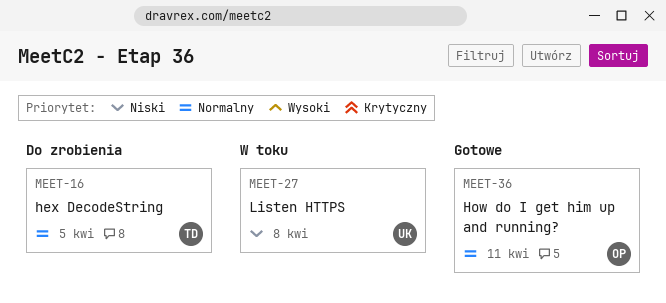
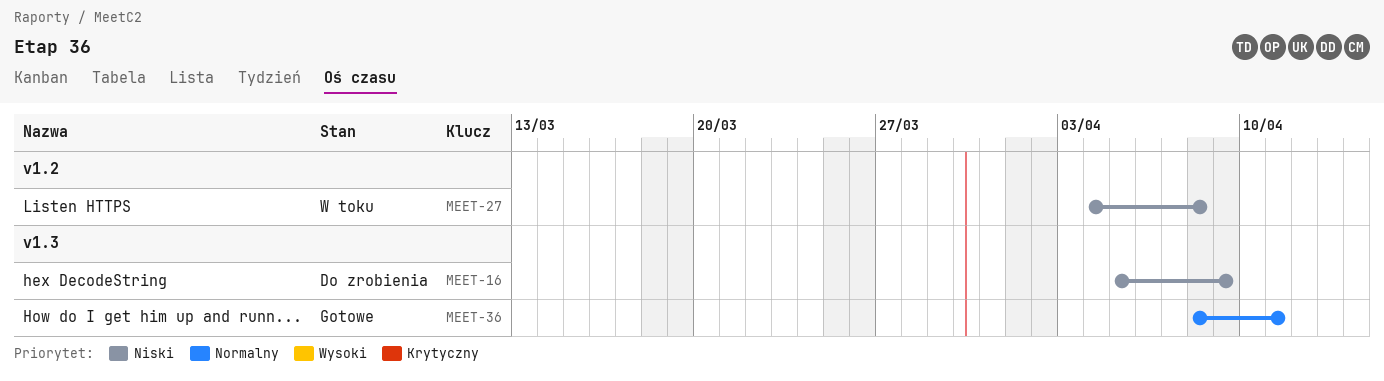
MEET-16, priority: Normalny -> Niski
MEET-16, due: Apr 5 -> Apr 9

